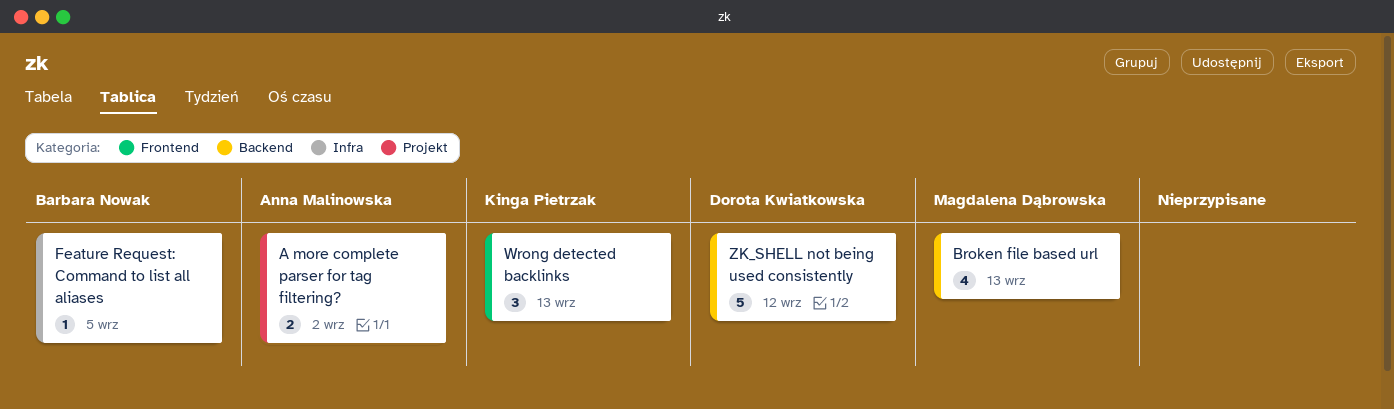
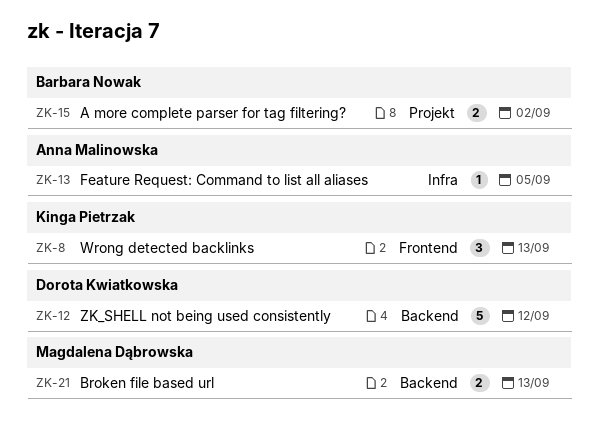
A more complete parser for tag filtering?, owner: Anna Malinowska -> Barbara Nowak
Broken file based url, estimate: 4 -> 2
Feature Request: Command to list all aliases, owner: Barbara Nowak -> Anna Malinowska

